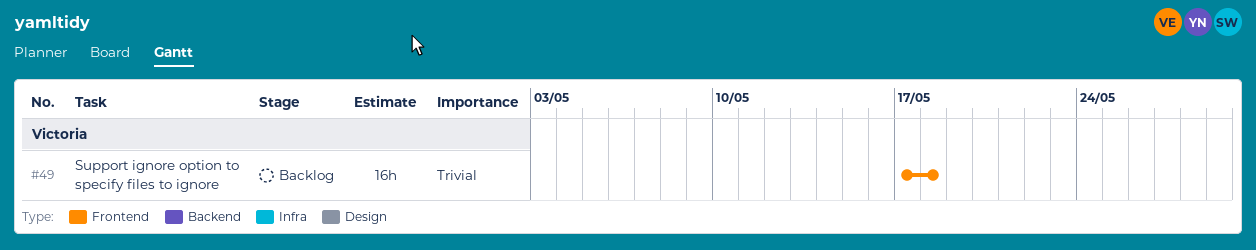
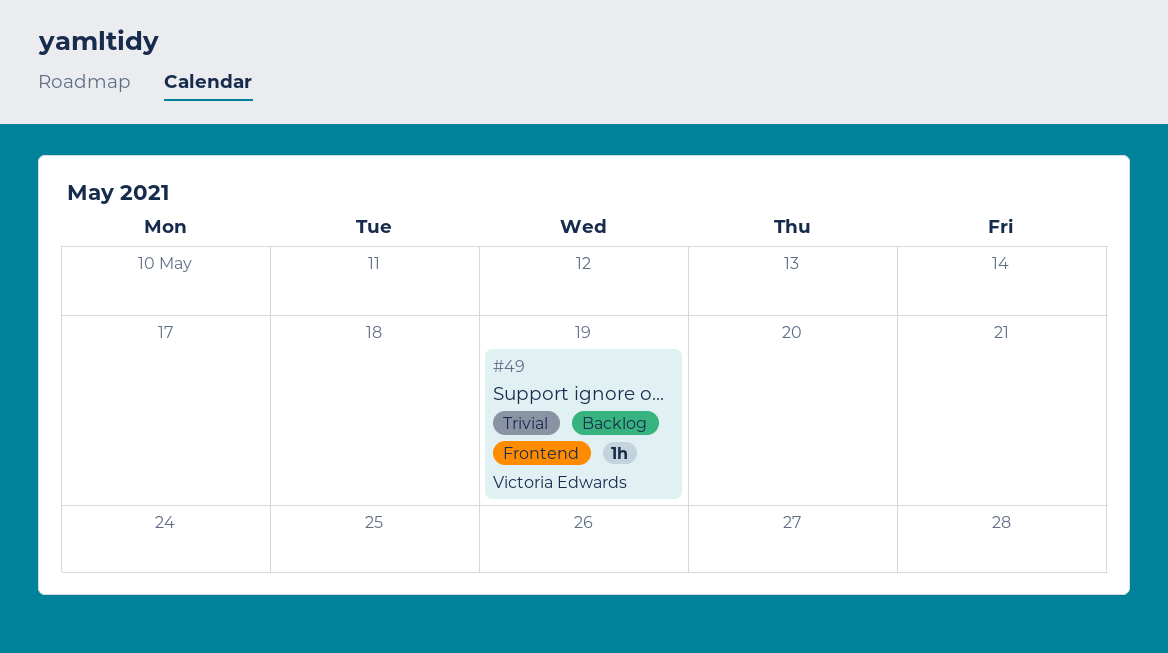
#49, estimate: 16h -> 1h
#49, due: May 18 -> May 19

